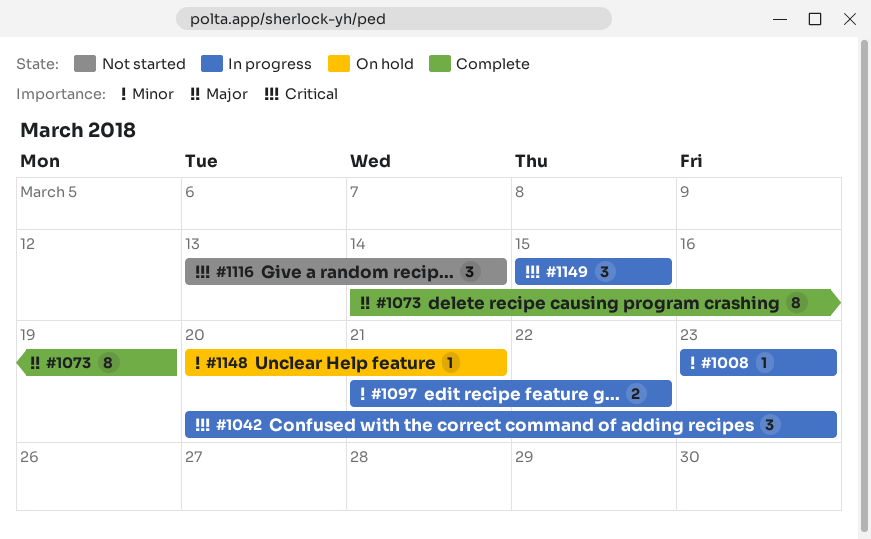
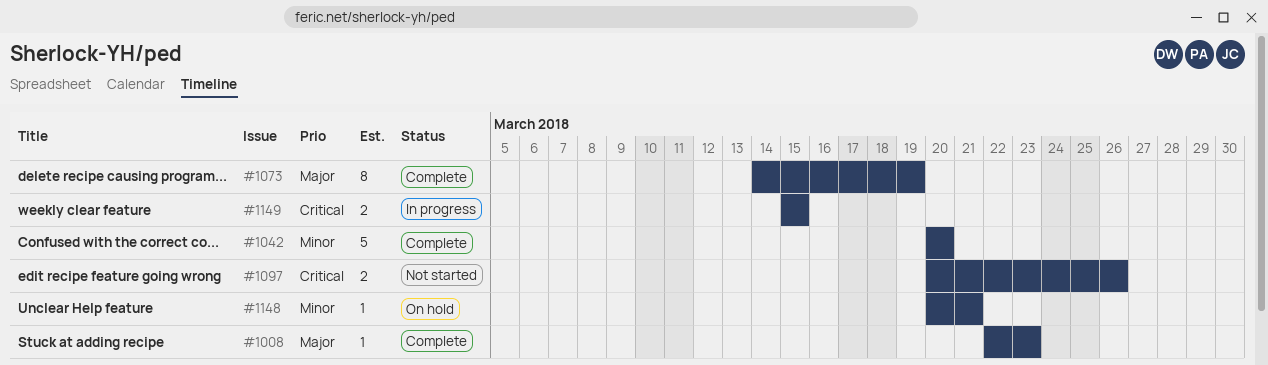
#1008, status: In progress -> Complete
#1008, priority: Minor -> Major
#1008, start: Mar 23 -> Mar 22
#1042, status: In progress -> Complete
#1042, priority: Critical -> Minor
#1042, estimate: 3 -> 5
#1042, due: Mar 23 -> Mar 20
#1097, status: In progress -> Not started
#1097, priority: Minor -> Critical
#1097, start: Mar 21 -> Mar 20
#1097, due: Mar 22 -> Mar 26
#1116: present -> none
#1149, estimate: 3 -> 2

